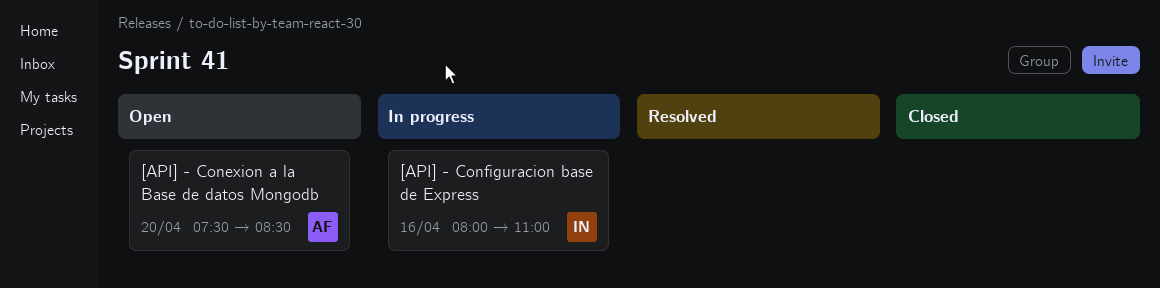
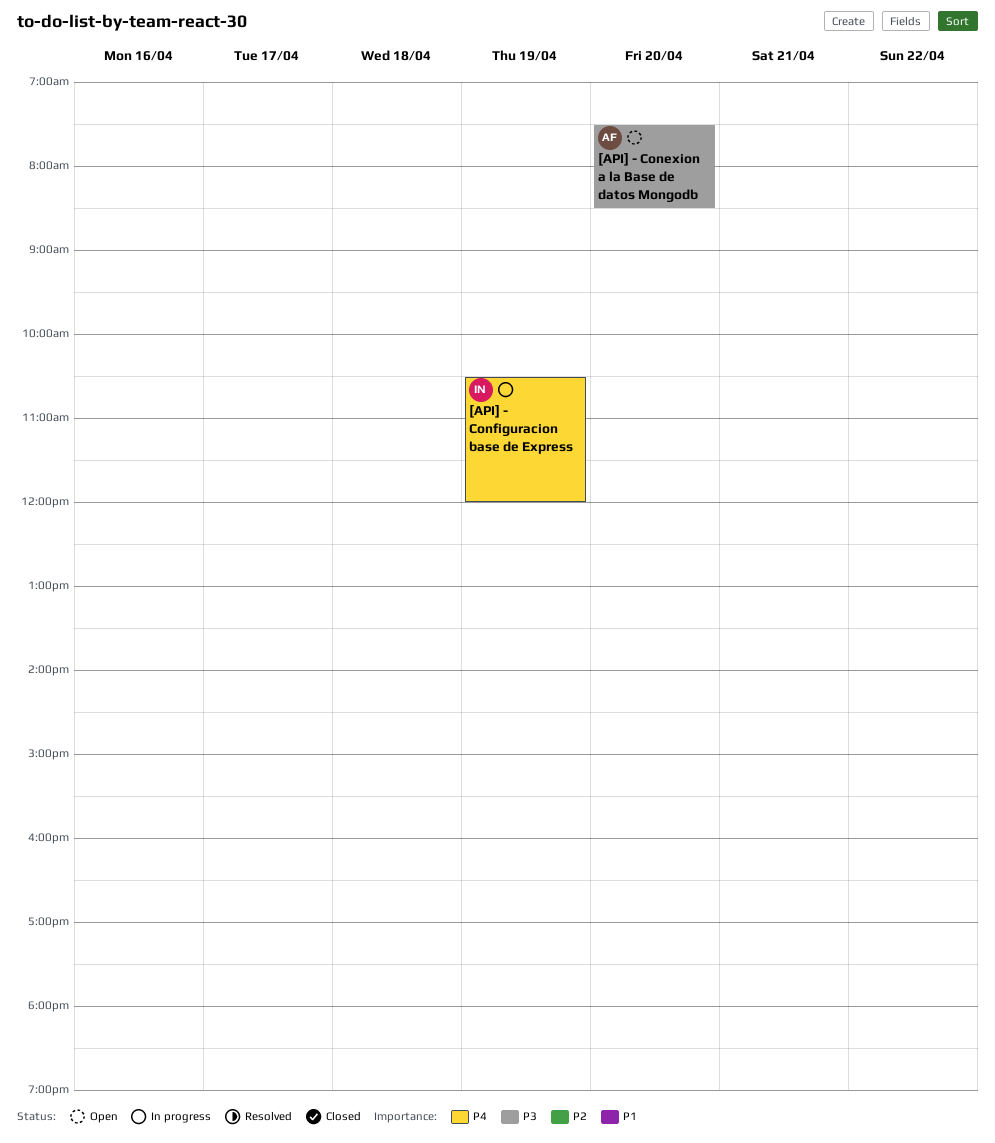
[API] - Configuracion base de Express, day: Apr 16 -> Apr 19
[API] - Configuracion base de Express, begins: 08:00 -> 10:30
[API] - Configuracion base de Express, ends: 11:00 -> 12:00

